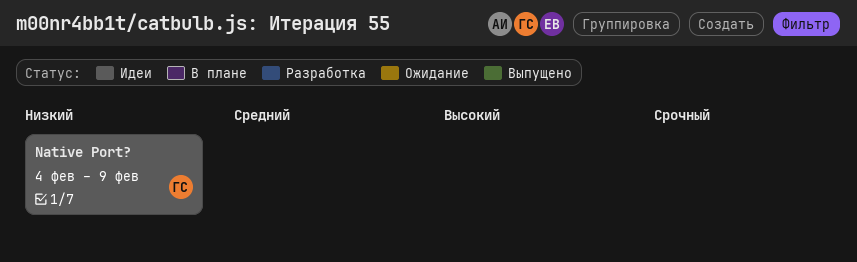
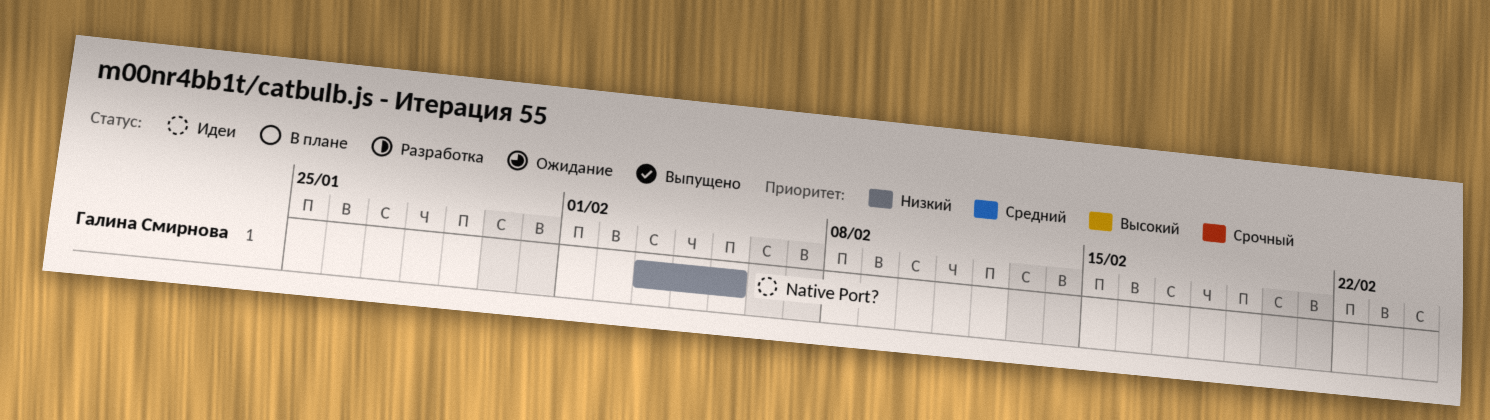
Native Port?, start: Feb 4 -> Feb 3
Native Port?, due: Feb 9 -> Feb 5

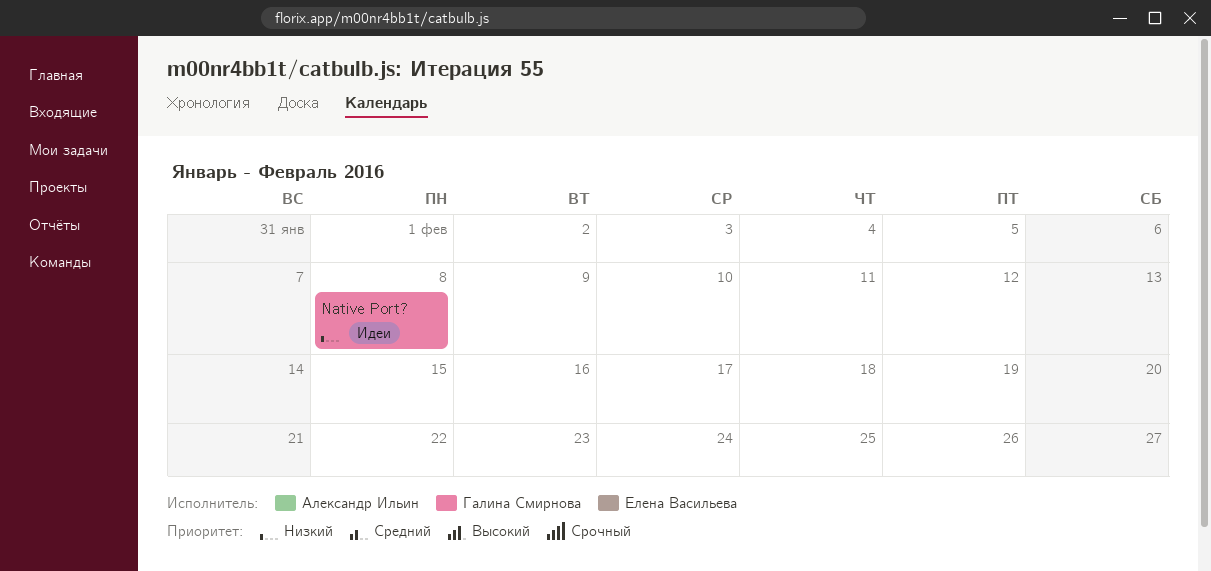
Native Port?, due: Feb 5 -> Feb 8

